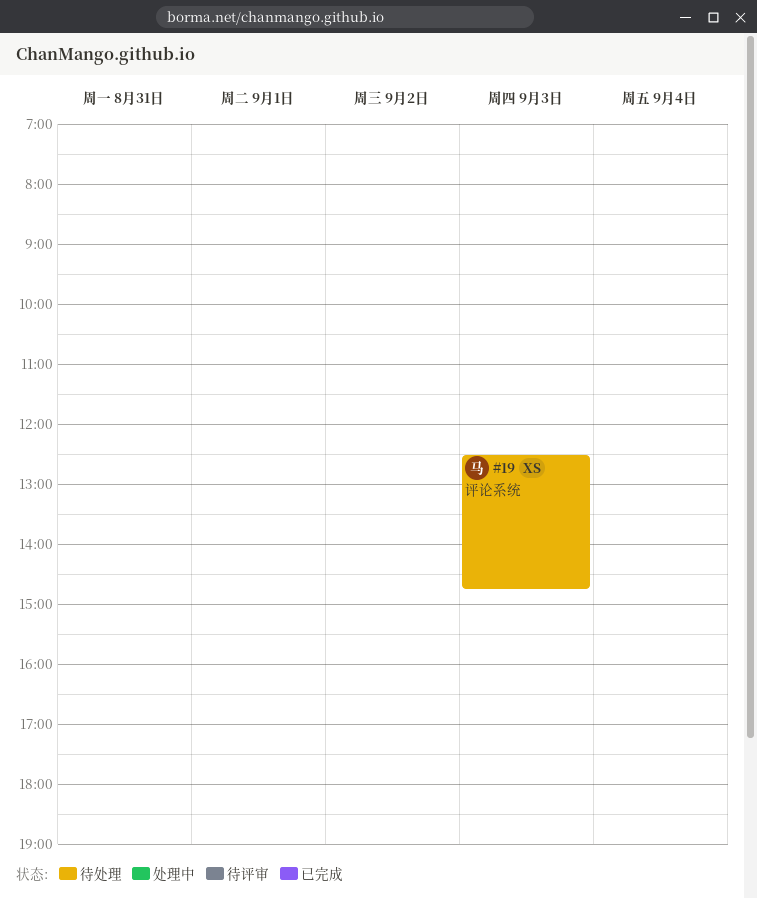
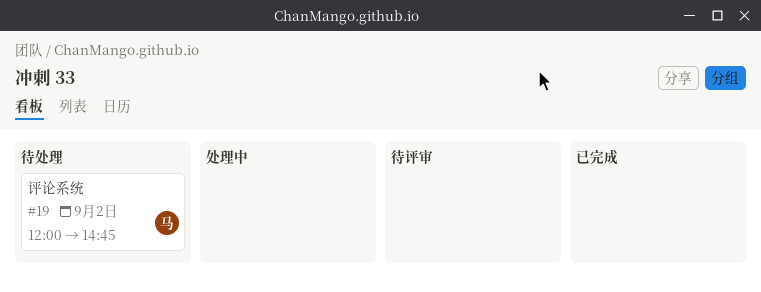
#19, day: Sep 3 -> Sep 2
#19, begins: 12:30 -> 12:00

